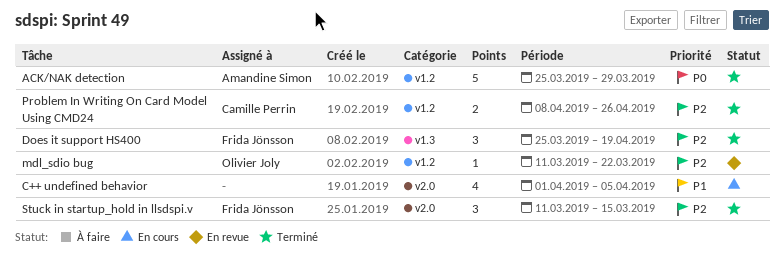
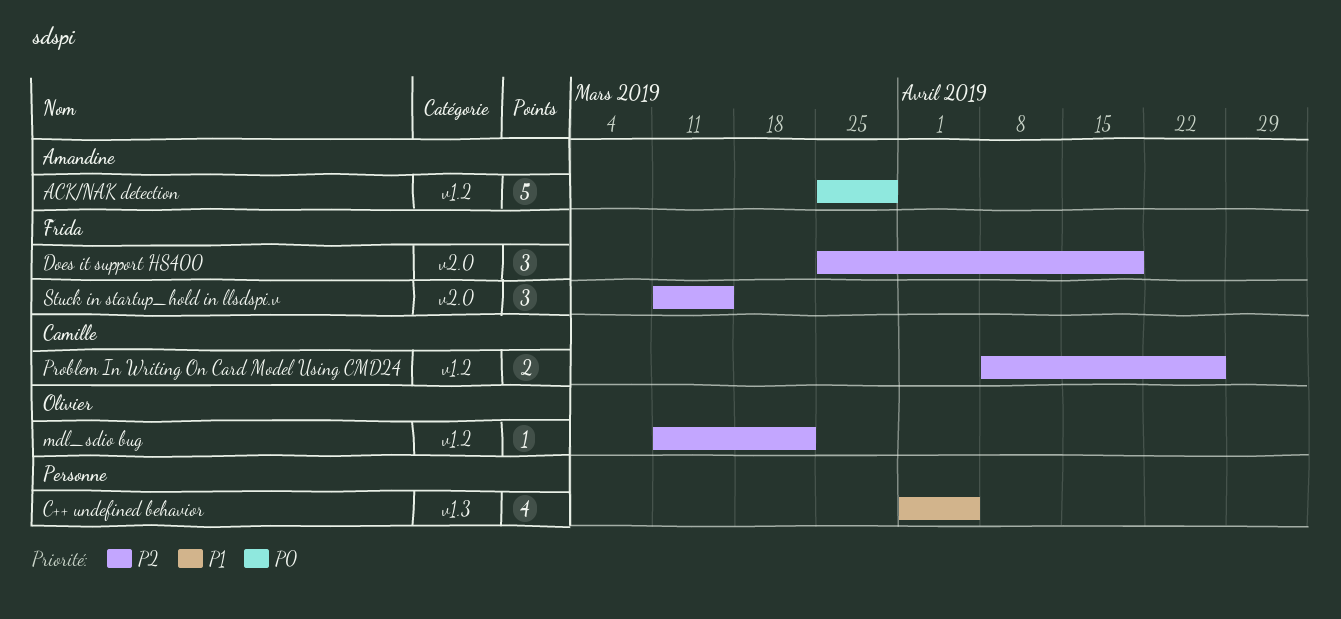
C++ undefined behavior, label: v2.0 -> v1.3
Does it support HS400, label: v1.3 -> v2.0

